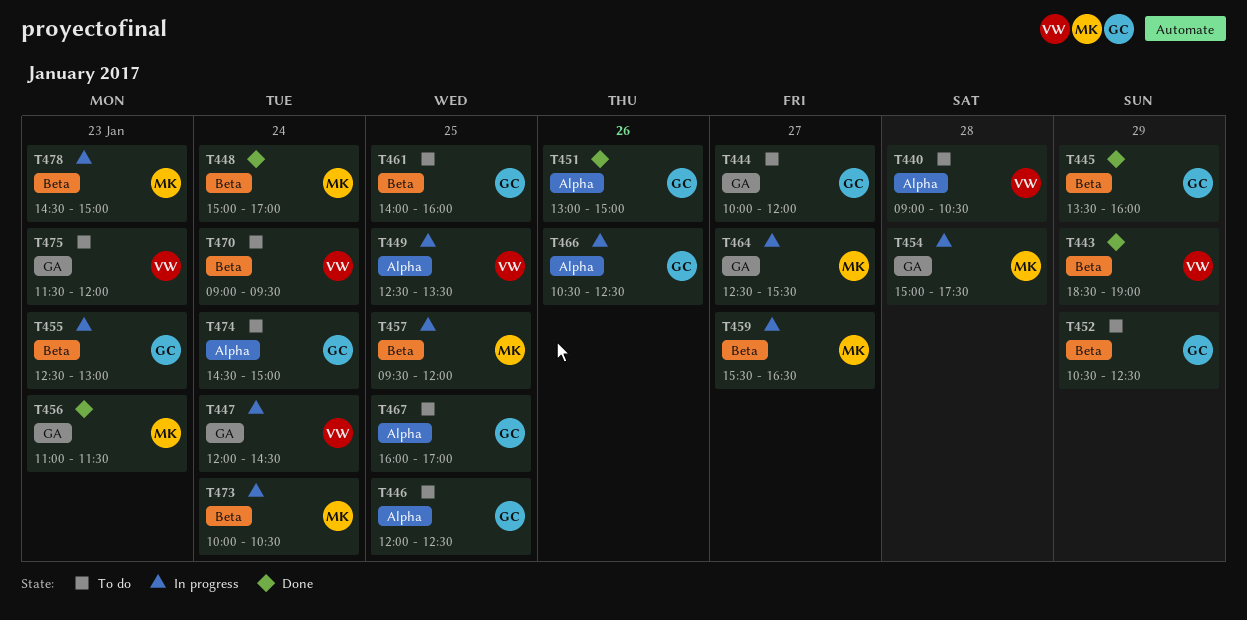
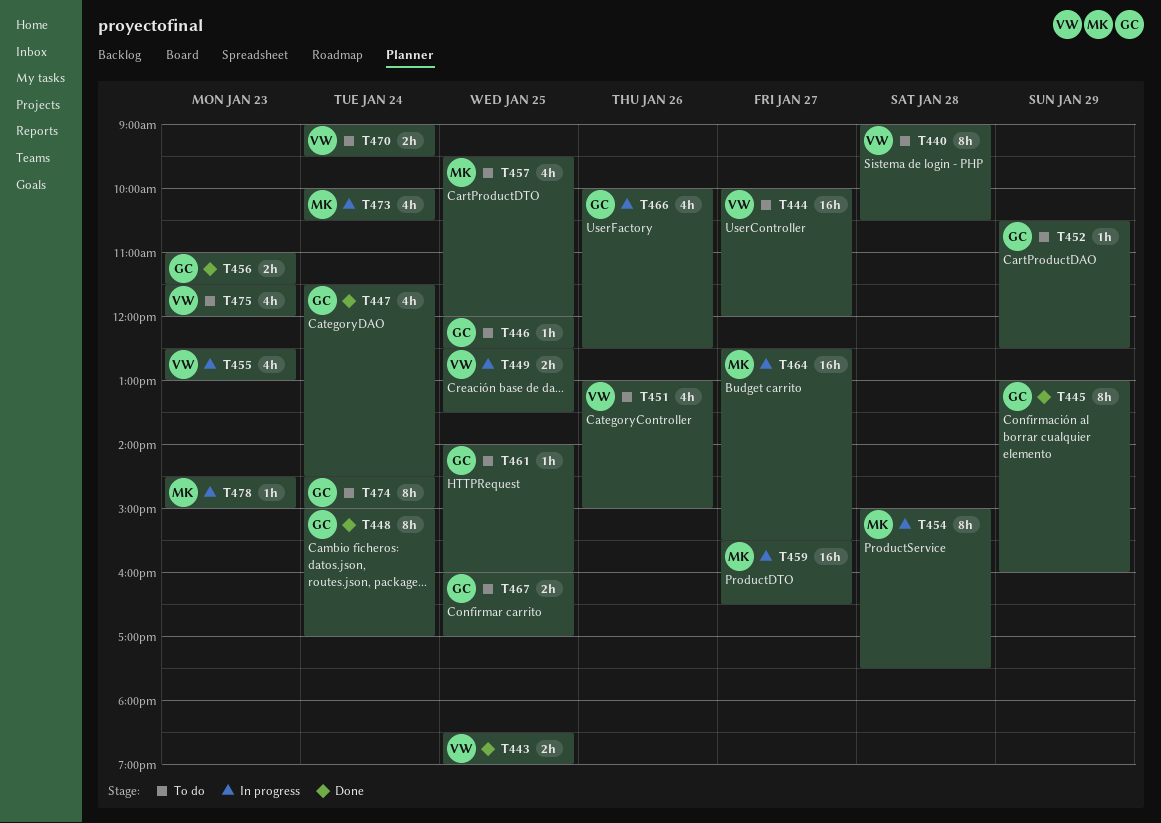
T443, day: Jan 29 -> Jan 25
T444, owner: GC -> VW
T445, begins: 13:30 -> 13:00
T447, status: In progress -> Done
T447, owner: VW -> GC
T447, begins: 12:00 -> 11:30
T448, owner: MK -> GC
T451, status: Done -> To do
T451, owner: GC -> VW
T455, owner: GC -> VW
T456, owner: MK -> GC
T457, status: In progress -> To do
T466, begins: 10:30 -> 10:00

